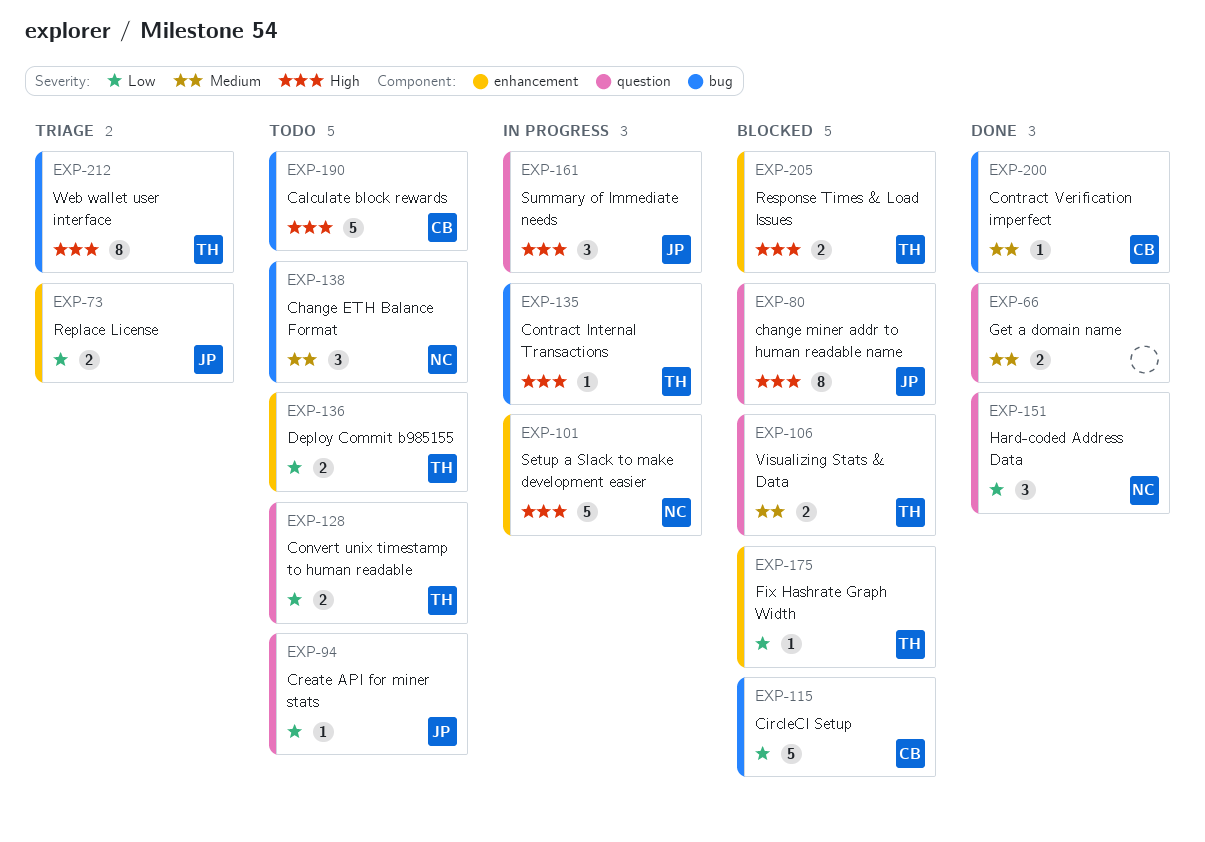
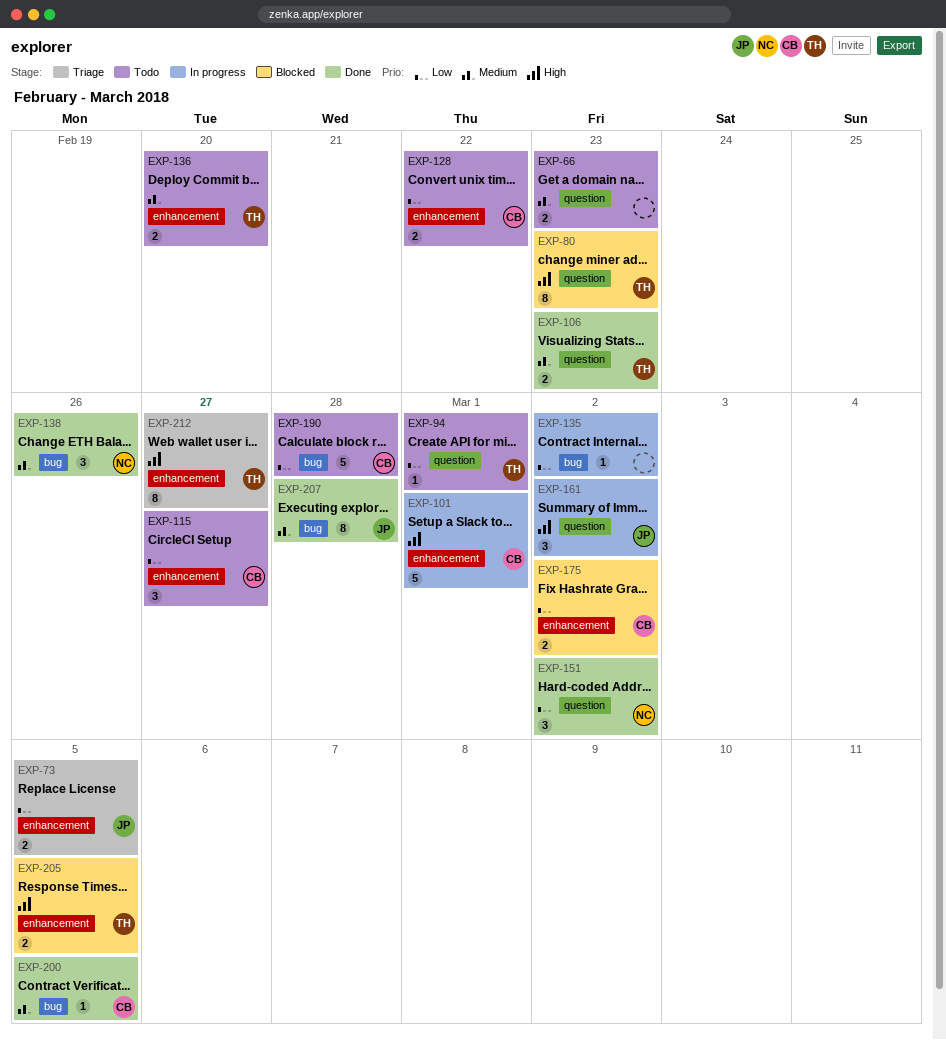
EXP-66, status: Done -> Todo
EXP-80, owner: JP -> TH
EXP-94, owner: JP -> TH
EXP-101, owner: NC -> CB
EXP-106, status: Blocked -> Done
EXP-115, status: Blocked -> Todo
EXP-115, label: bug -> enhancement
EXP-115, estimate: 5 -> 3
EXP-128, owner: TH -> CB
EXP-128, label: question -> enhancement
EXP-135, owner: TH -> none
EXP-135, priority: High -> Low
EXP-136, priority: Low -> Medium
EXP-138, status: Todo -> Done
EXP-175, owner: TH -> CB
EXP-175, estimate: 1 -> 2
EXP-190, priority: High -> Low
EXP-207: none -> present
EXP-212, label: bug -> enhancement

